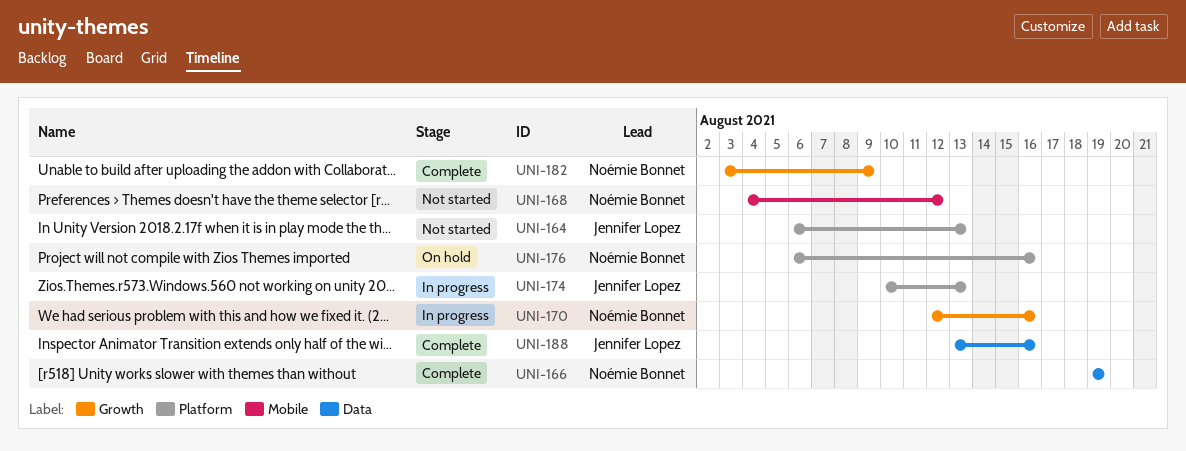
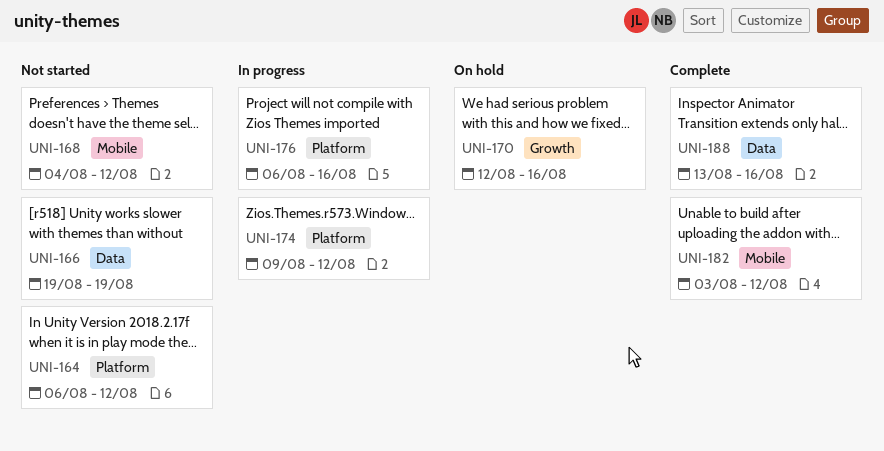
UNI-164, due: Aug 13 -> Aug 12
UNI-166, status: Complete -> Not started
UNI-170, status: In progress -> On hold
UNI-174, start: Aug 10 -> Aug 9
UNI-174, due: Aug 13 -> Aug 12
UNI-176, status: On hold -> In progress
UNI-182, label: Growth -> Mobile
UNI-182, due: Aug 9 -> Aug 12

